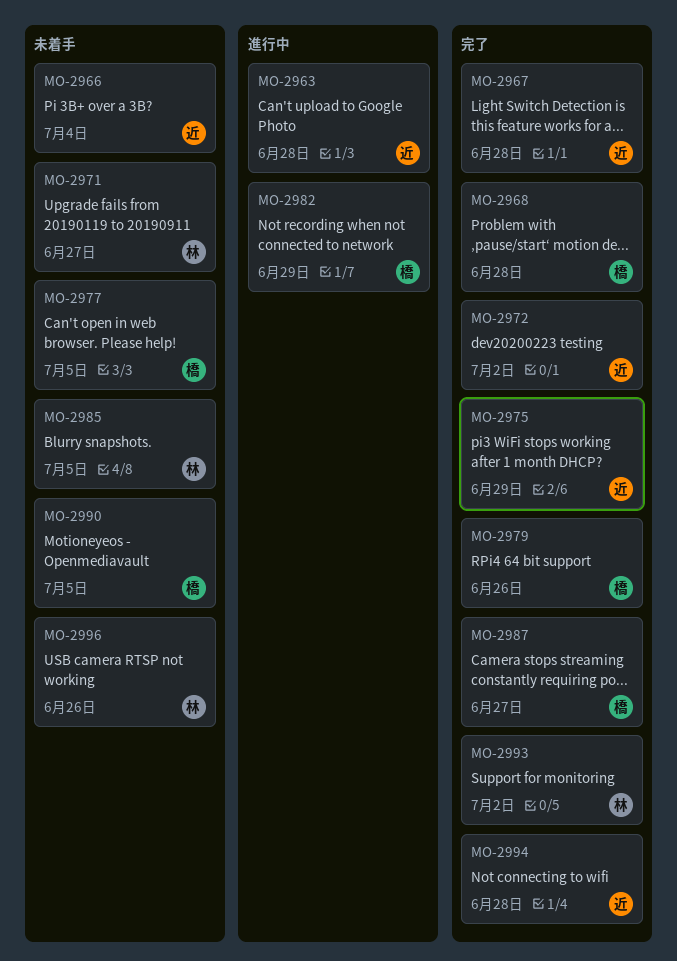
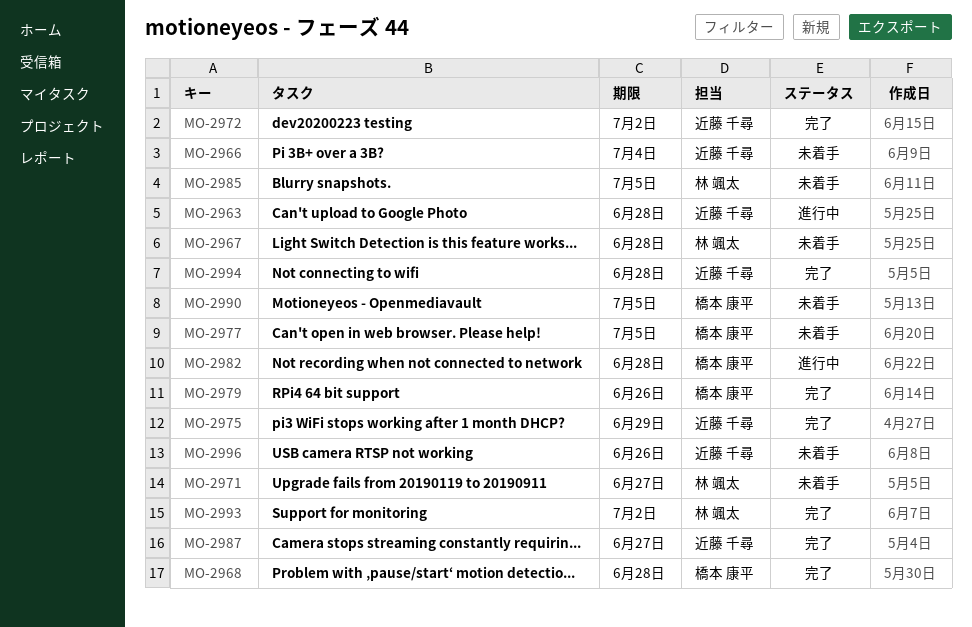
MO-2967, status: 完了 -> 未着手
MO-2967, owner: 近藤 千尋 -> 林 颯太
MO-2982, due: Jun 29 -> Jun 28
MO-2987, owner: 橋本 康平 -> 近藤 千尋
MO-2996, owner: 林 颯太 -> 近藤 千尋

